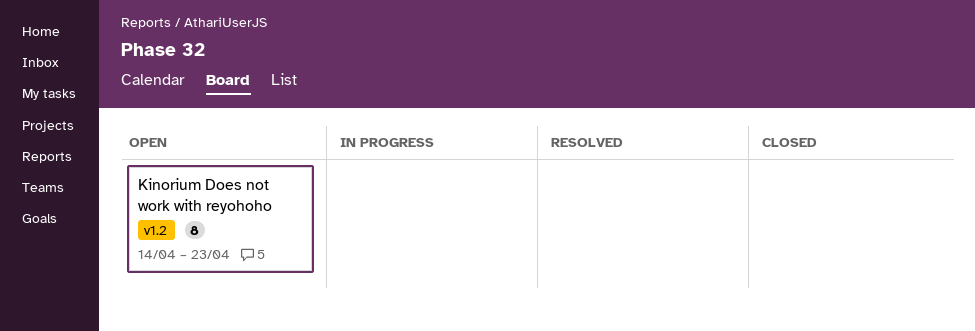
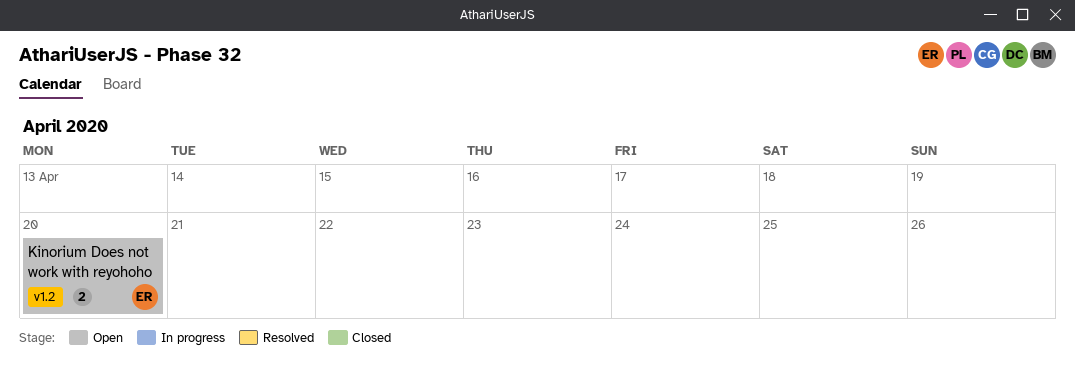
Kinorium Does not work with reyohoho, estimate: 8 -> 2
Kinorium Does not work with reyohoho, due: Apr 23 -> Apr 20

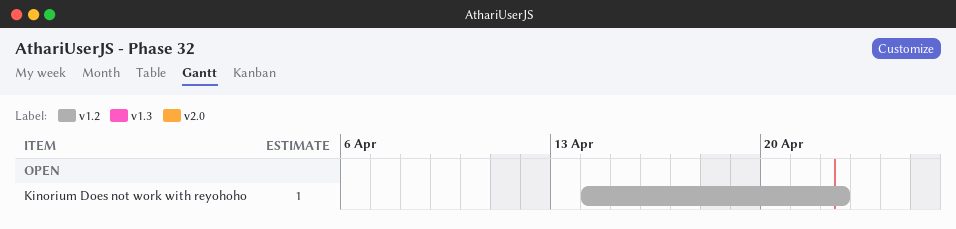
Kinorium Does not work with reyohoho, estimate: 2 -> 1
Kinorium Does not work with reyohoho, due: Apr 20 -> Apr 22

